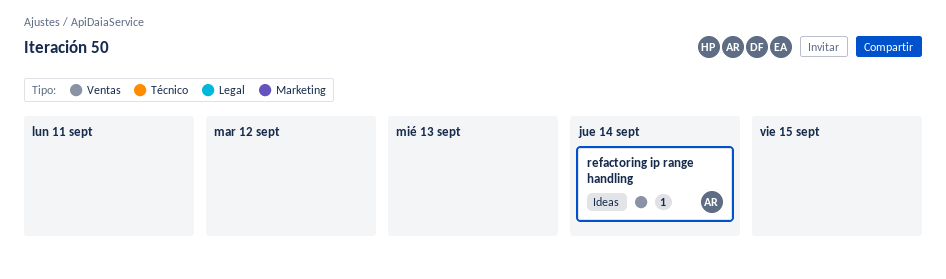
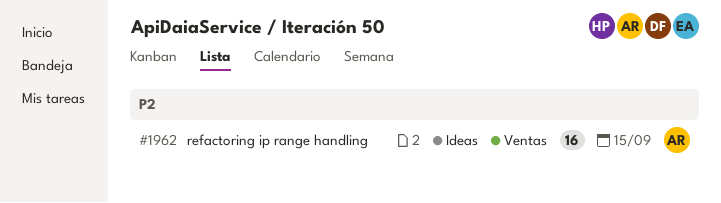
refactoring ip range handling, estimate: 1 -> 16
refactoring ip range handling, due: Sep 14 -> Sep 15

